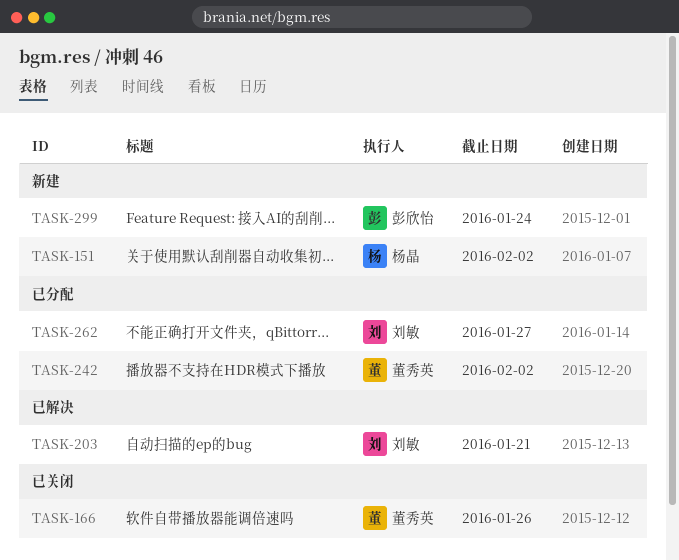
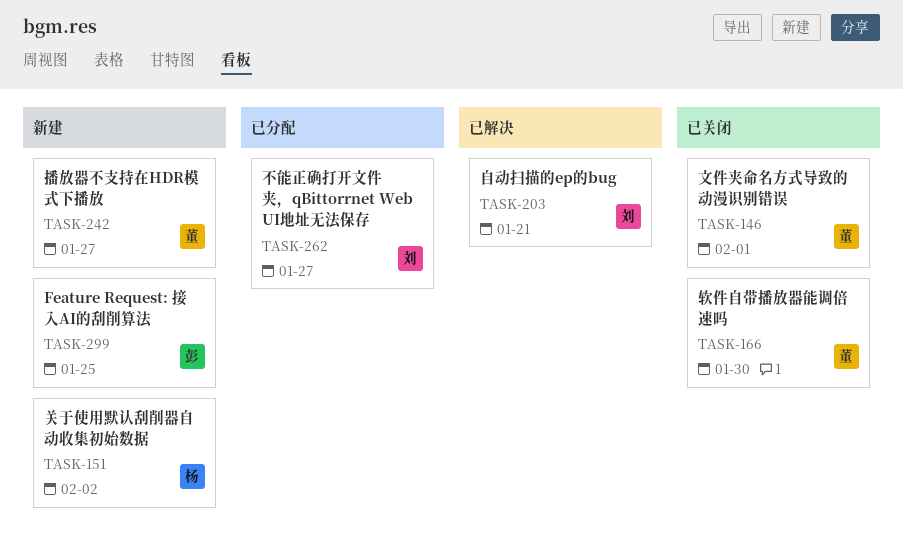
TASK-146: none -> present
TASK-166, due: Jan 26 -> Jan 30
TASK-242, status: 已分配 -> 新建
TASK-242, due: Feb 2 -> Jan 27
TASK-299, due: Jan 24 -> Jan 25

